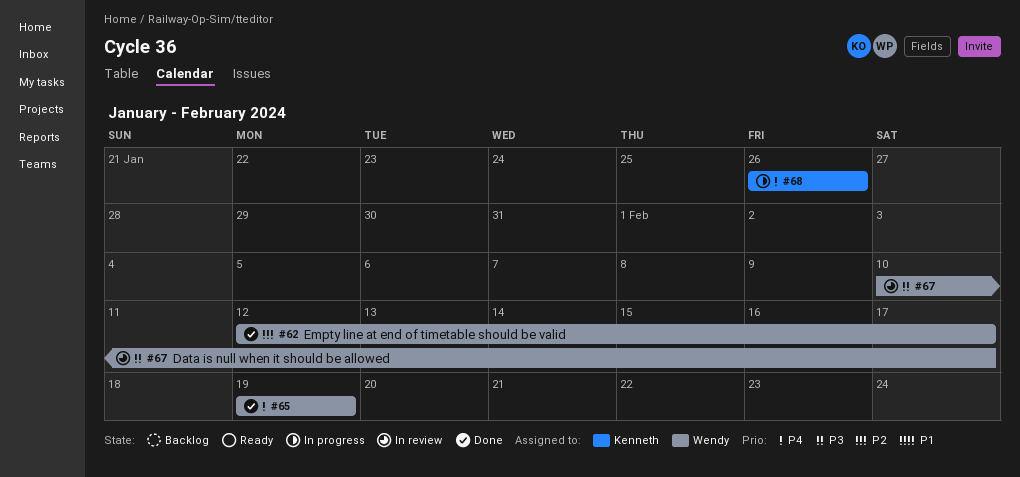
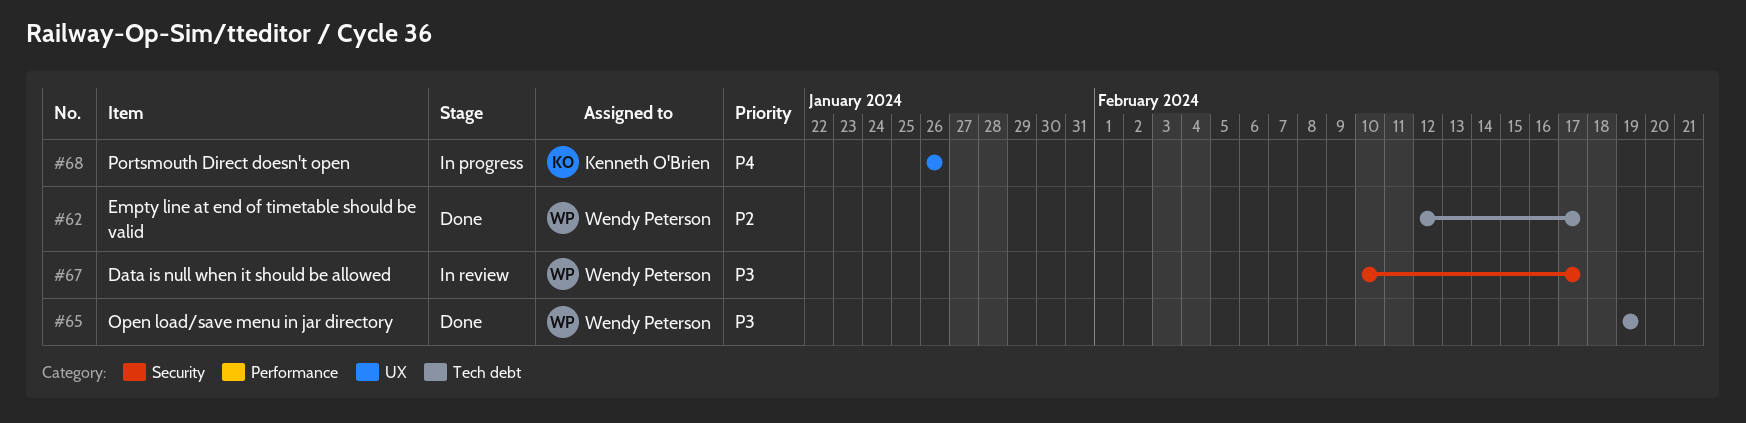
#65, priority: P4 -> P3

